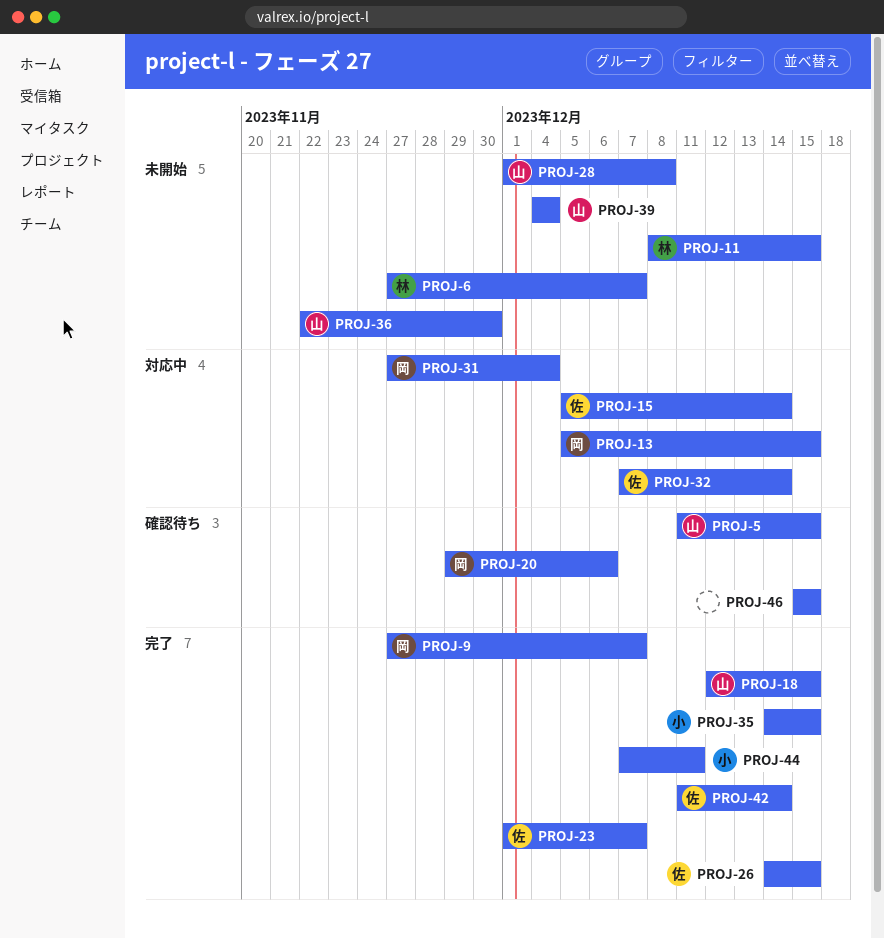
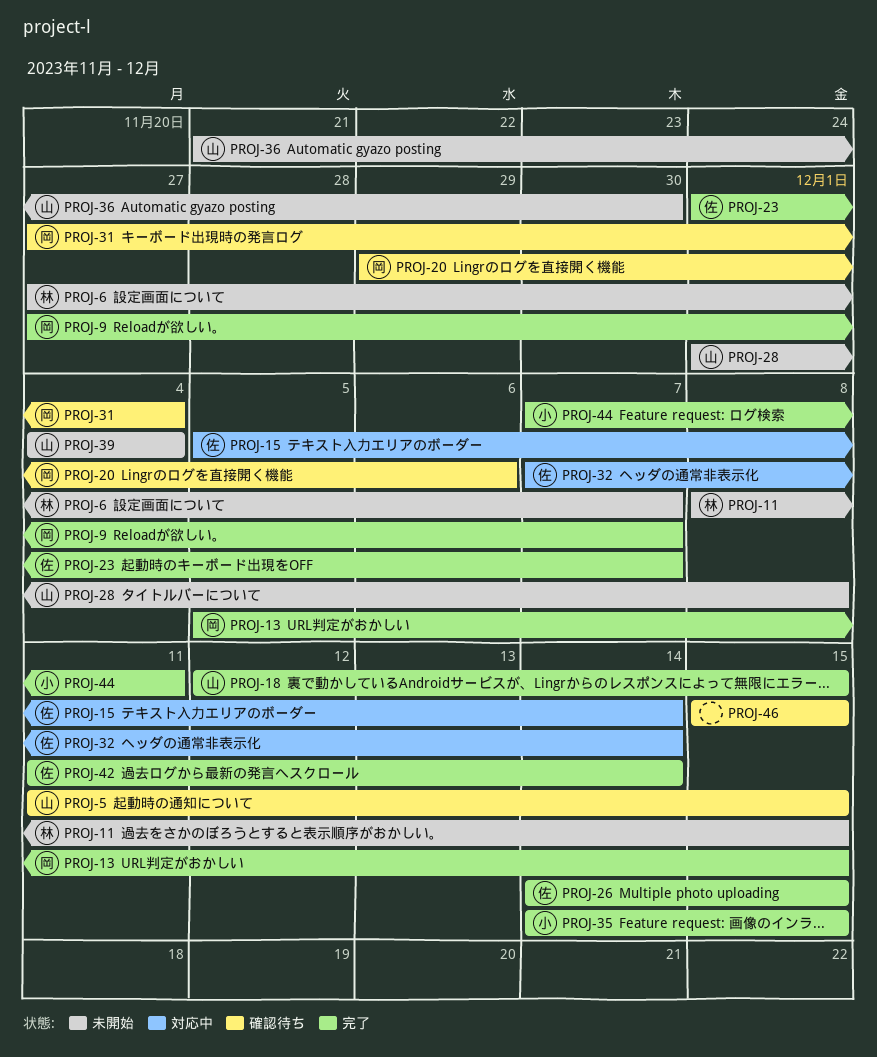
PROJ-13, status: 対応中 -> 完了
PROJ-31, status: 対応中 -> 確認待ち
PROJ-36, start: Nov 22 -> Nov 21

